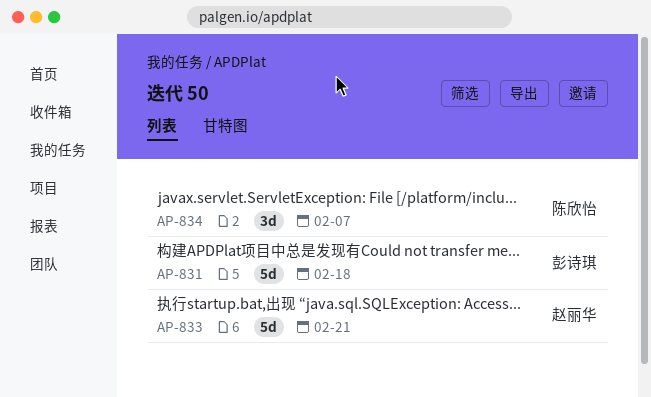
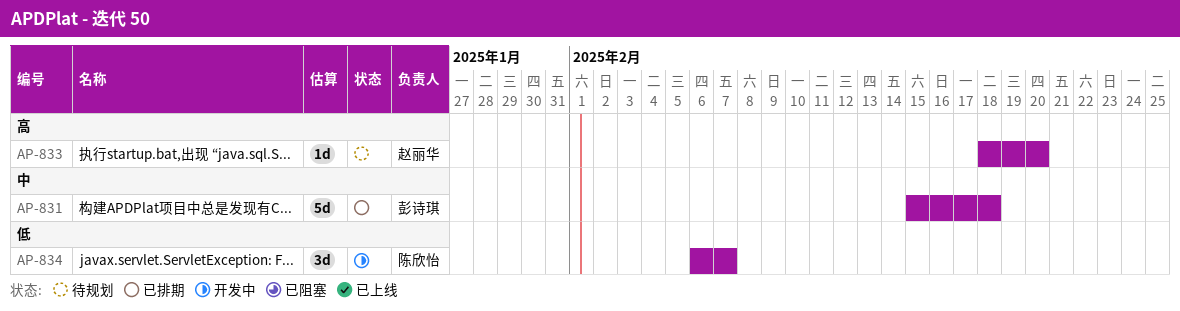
AP-833, estimate: 5d -> 1d
AP-833, due: Feb 21 -> Feb 20

